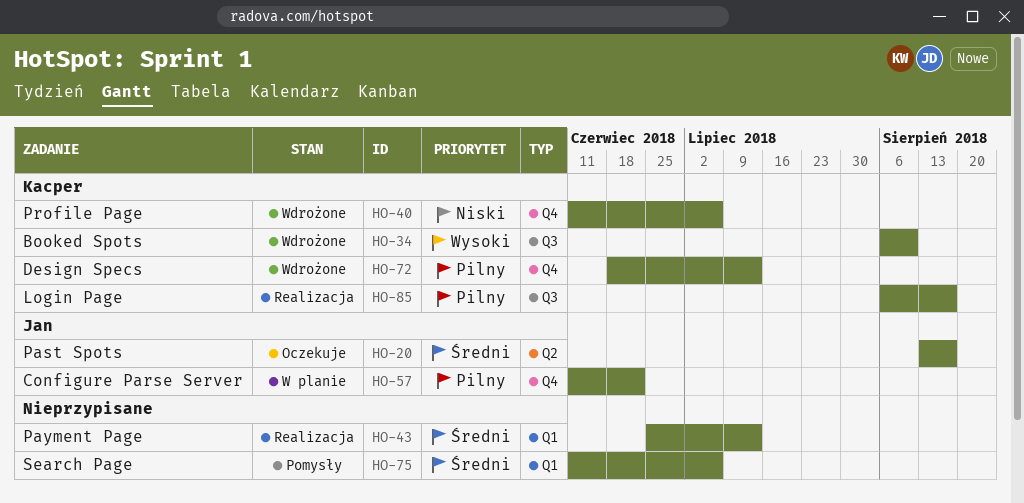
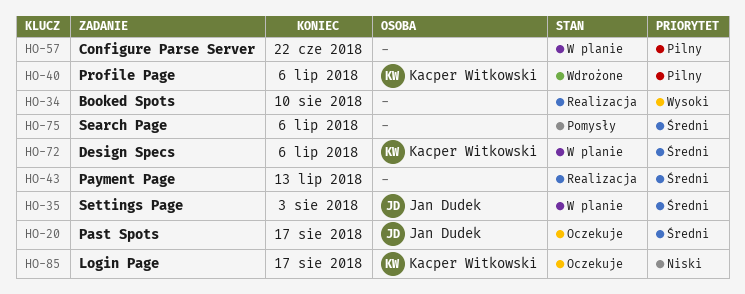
HO-34, status: Wdrożone -> Realizacja
HO-34, owner: Kacper Witkowski -> none
HO-35: none -> present
HO-40, priority: Niski -> Pilny
HO-57, owner: Jan Dudek -> none
HO-72, status: Wdrożone -> W planie
HO-72, priority: Pilny -> Średni
HO-72, due: Jul 13 -> Jul 6
HO-85, status: Realizacja -> Oczekuje
HO-85, priority: Pilny -> Niski

